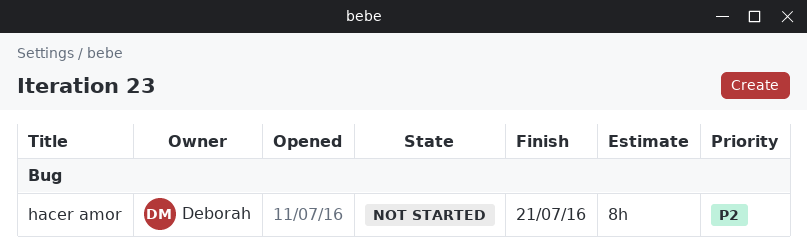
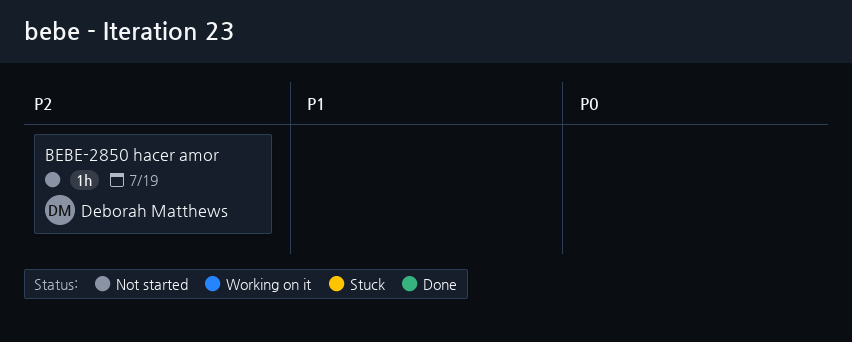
hacer amor, estimate: 8h -> 1h
hacer amor, due: Jul 21 -> Jul 19

